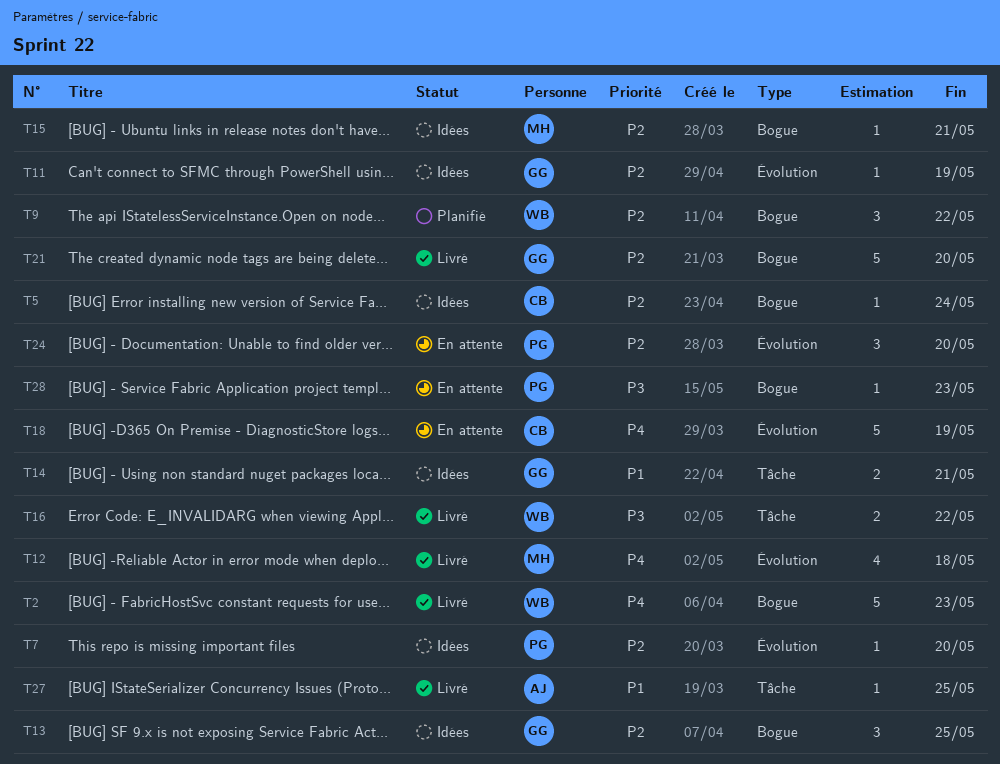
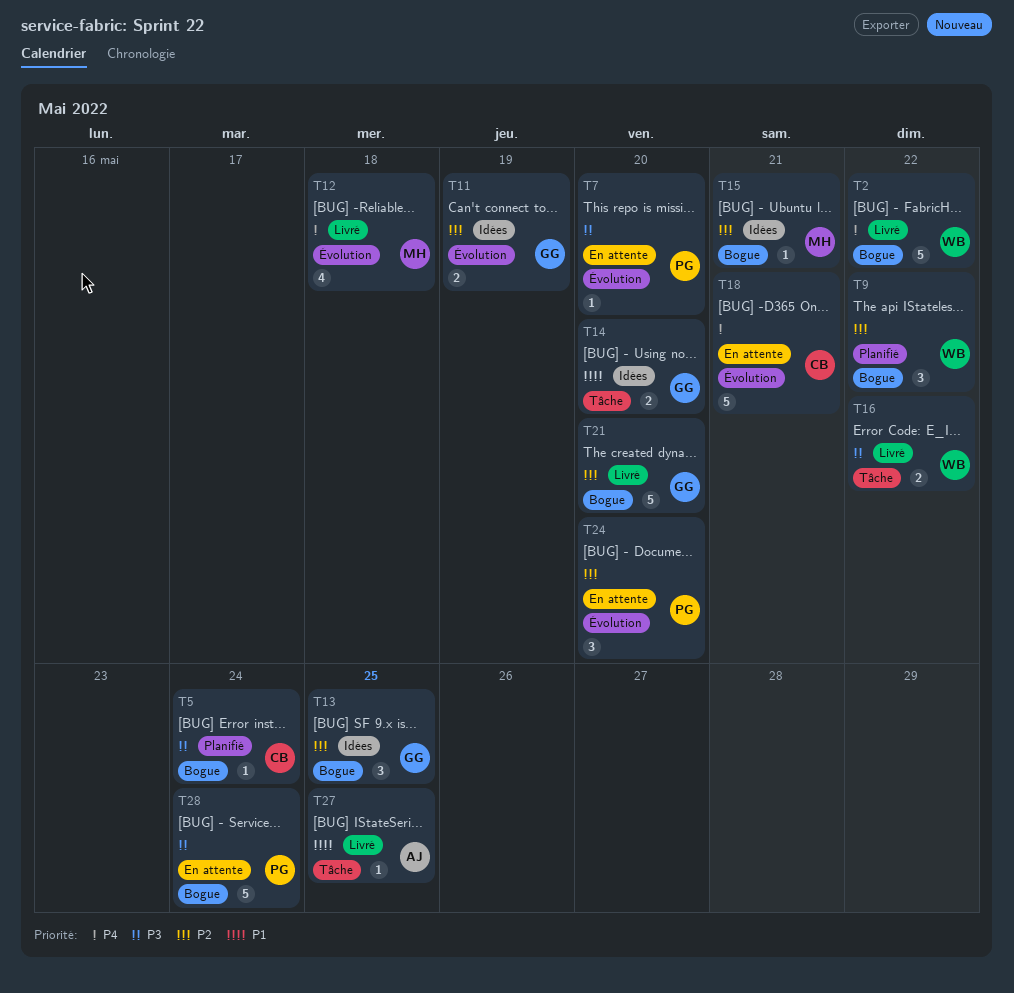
T2, due: May 23 -> May 22
T5, status: Idées -> Planifié
T5, priority: P2 -> P3
T7, status: Idées -> En attente
T7, priority: P2 -> P3
T11, estimate: 1 -> 2
T14, due: May 21 -> May 20
T18, due: May 19 -> May 21
T28, estimate: 1 -> 5
T28, due: May 23 -> May 24

